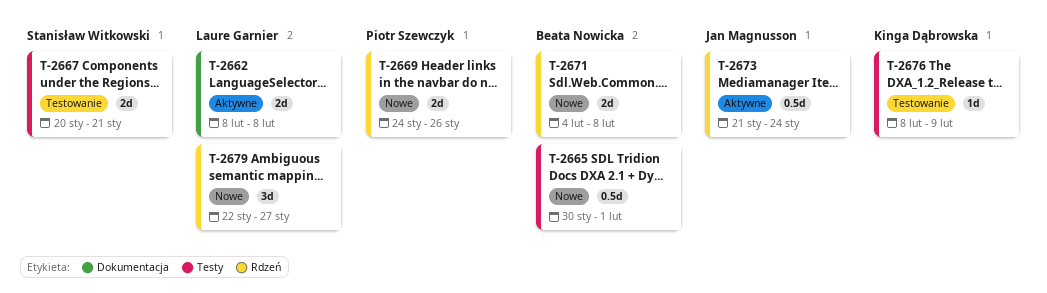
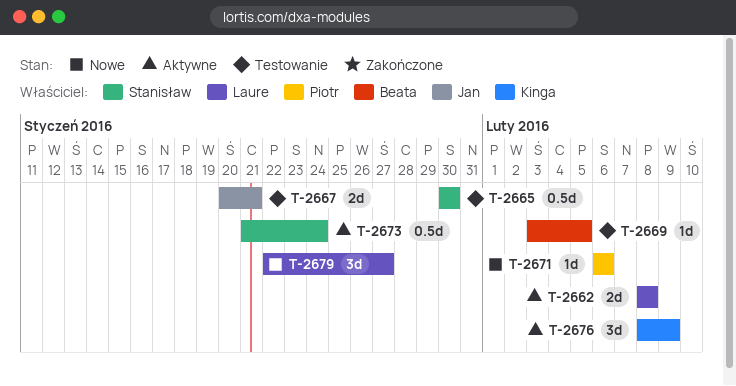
T-2665, status: Nowe -> Testowanie
T-2665, owner: Beata Nowicka -> Stanisław Witkowski
T-2665, due: Feb 1 -> Jan 30
T-2667, owner: Stanisław Witkowski -> Jan Magnusson
T-2669, status: Nowe -> Testowanie
T-2669, owner: Piotr Szewczyk -> Beata Nowicka
T-2669, estimate: 2d -> 1d
T-2669, start: Jan 24 -> Feb 3
T-2669, due: Jan 26 -> Feb 5
T-2671, owner: Beata Nowicka -> Piotr Szewczyk
T-2671, estimate: 2d -> 1d
T-2671, start: Feb 4 -> Feb 6
T-2671, due: Feb 8 -> Feb 6
T-2673, owner: Jan Magnusson -> Stanisław Witkowski
T-2676, status: Testowanie -> Aktywne
T-2676, estimate: 1d -> 3d

